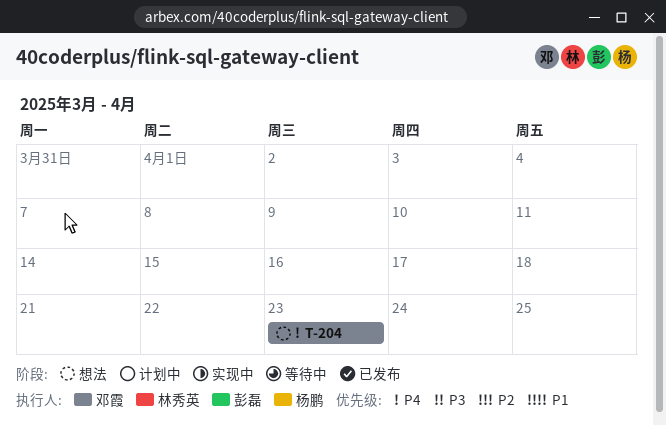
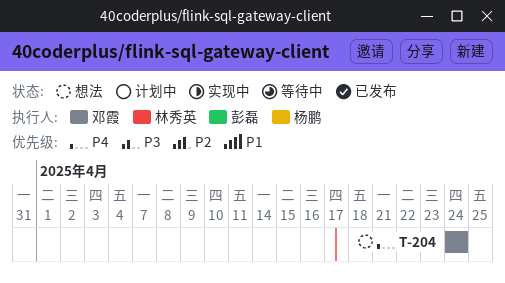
T-204, start: Apr 23 -> Apr 24
T-204, due: Apr 23 -> Apr 24

